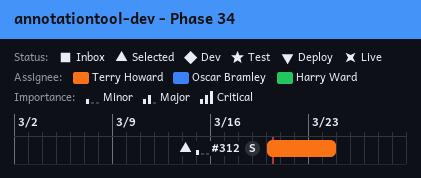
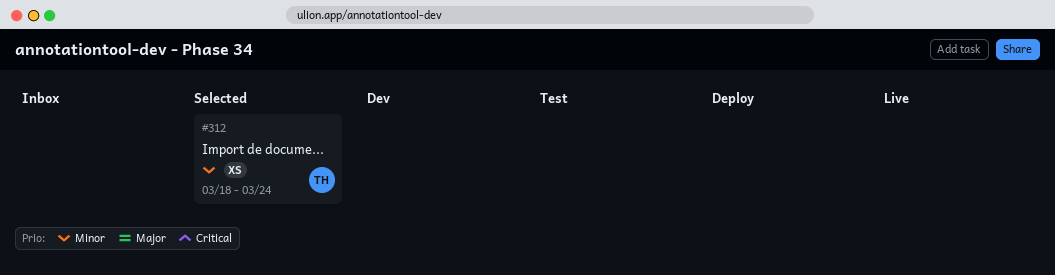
#312, estimate: S -> XS
#312, start: Mar 20 -> Mar 18

